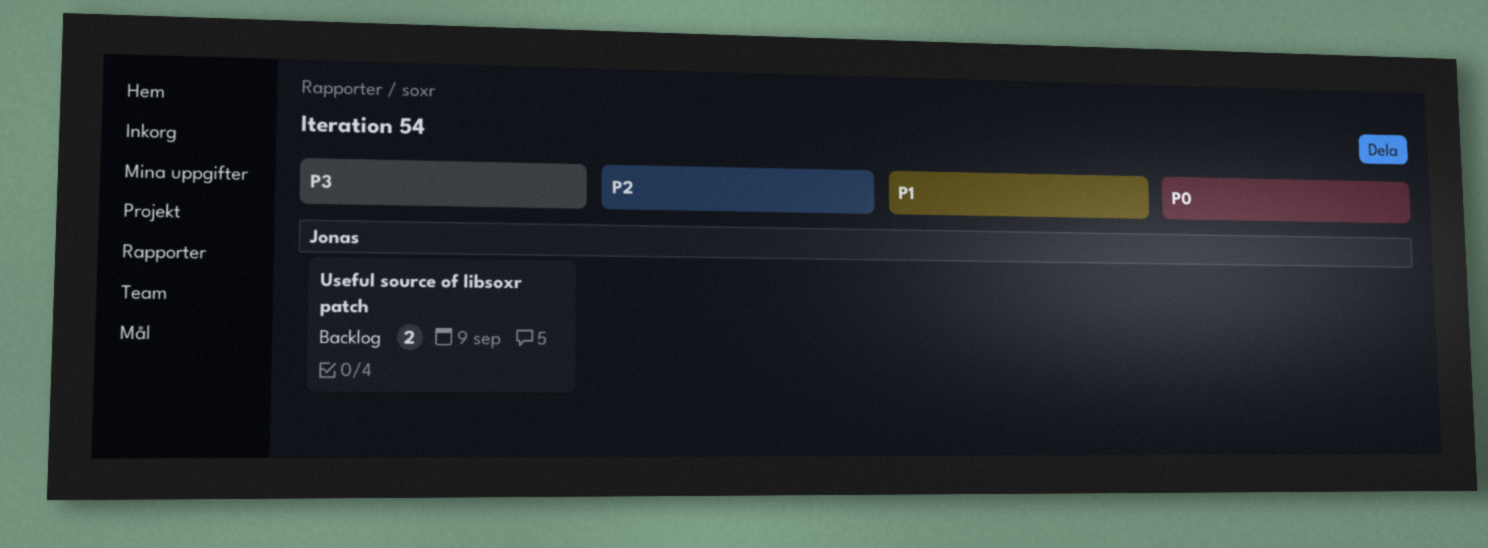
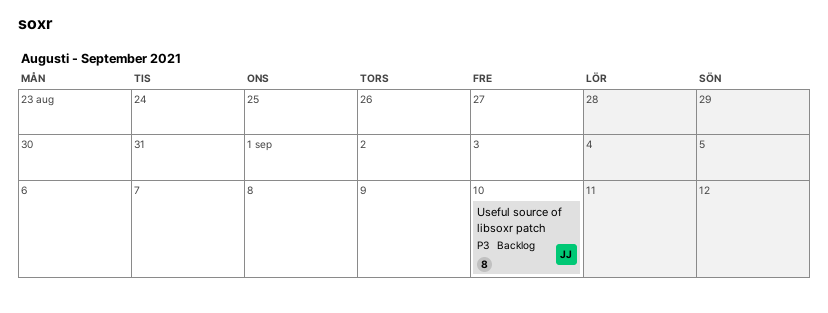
Useful source of libsoxr patch, estimate: 2 -> 8
Useful source of libsoxr patch, due: Sep 9 -> Sep 10

